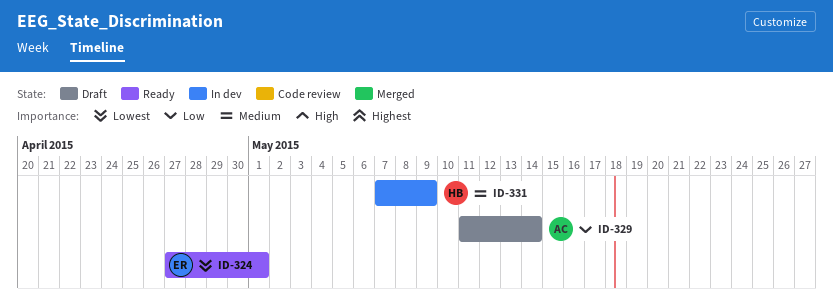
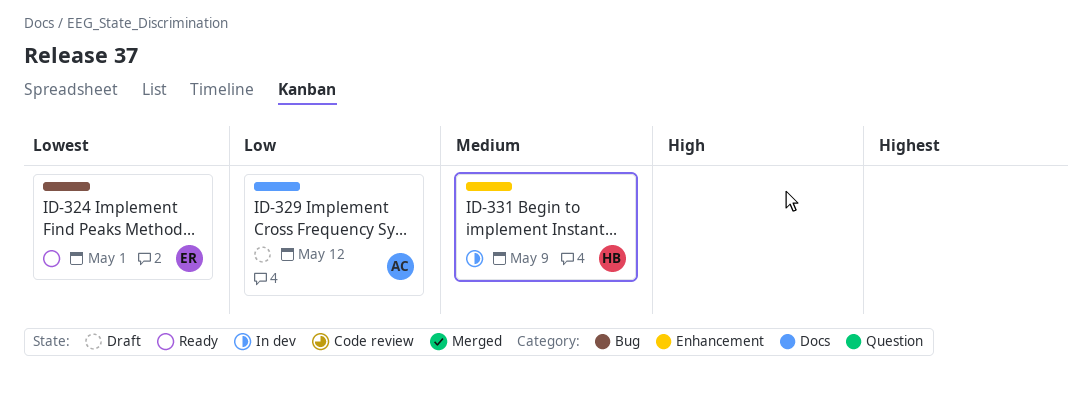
ID-329, due: May 14 -> May 12

